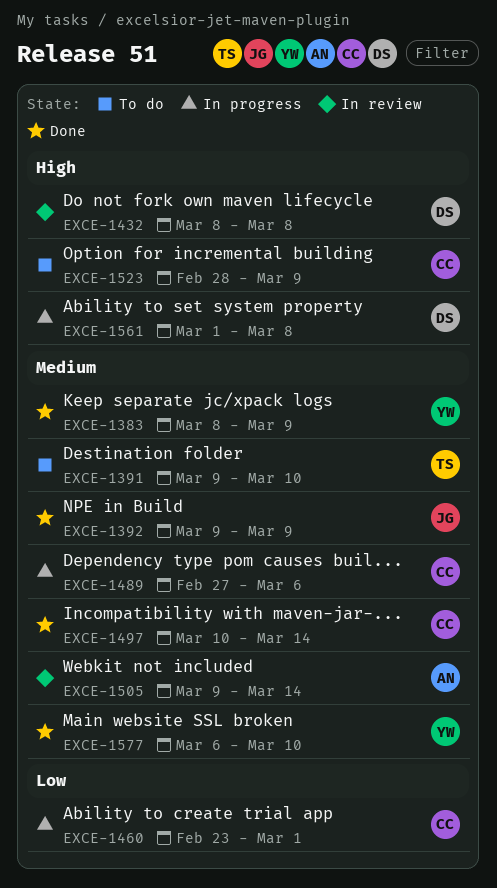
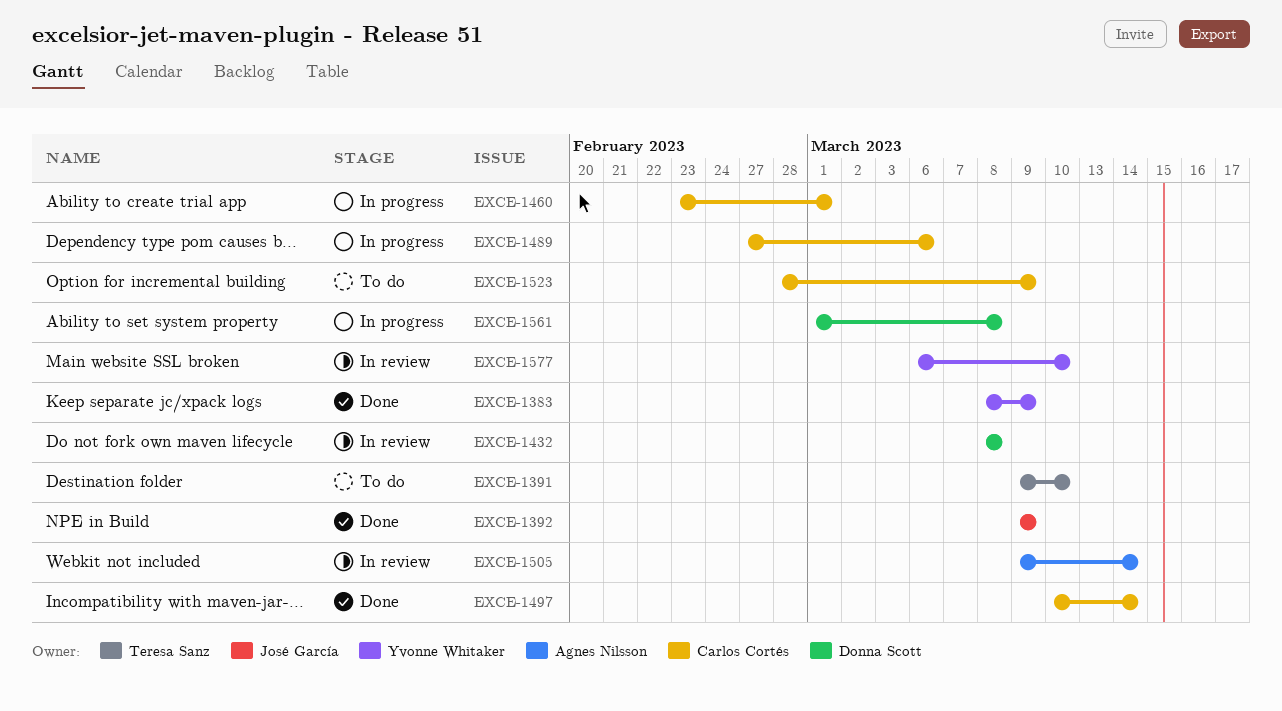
EXCE-1577, status: Done -> In review

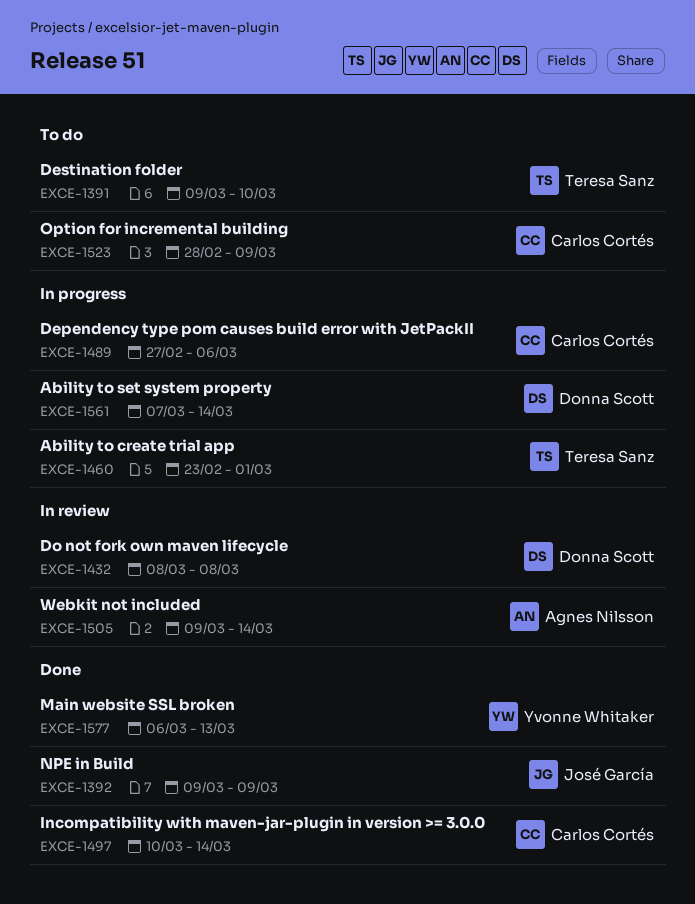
EXCE-1383: present -> none
EXCE-1460, owner: Carlos Cortés -> Teresa Sanz
EXCE-1561, start: Mar 1 -> Mar 7
EXCE-1561, due: Mar 8 -> Mar 14
EXCE-1577, status: In review -> Done
EXCE-1577, due: Mar 10 -> Mar 13

